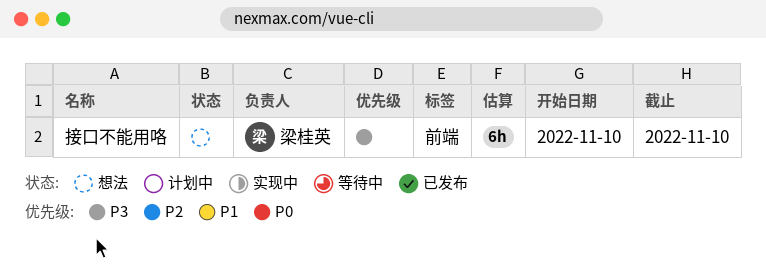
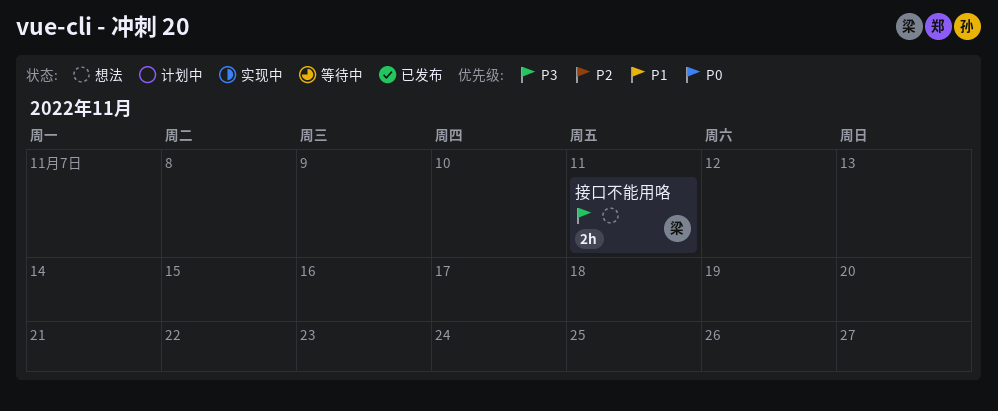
接口不能用咯, estimate: 6h -> 2h
接口不能用咯, due: Nov 10 -> Nov 11

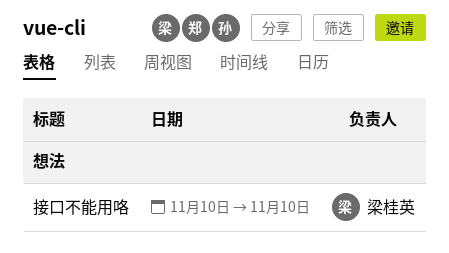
接口不能用咯, due: Nov 11 -> Nov 10

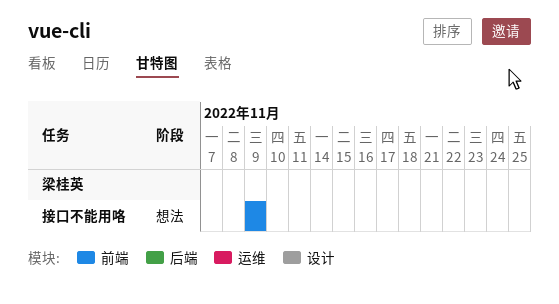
接口不能用咯, start: Nov 10 -> Nov 9
接口不能用咯, due: Nov 10 -> Nov 9

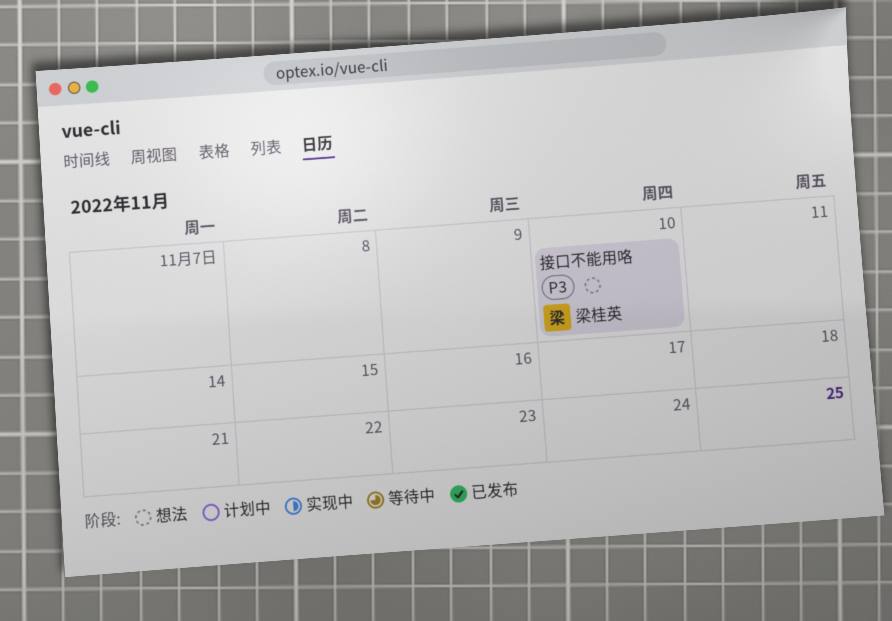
接口不能用咯, due: Nov 9 -> Nov 10

